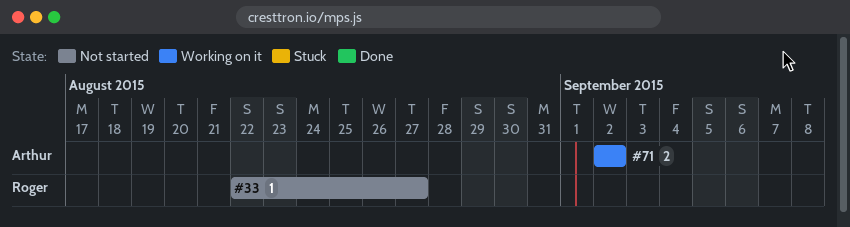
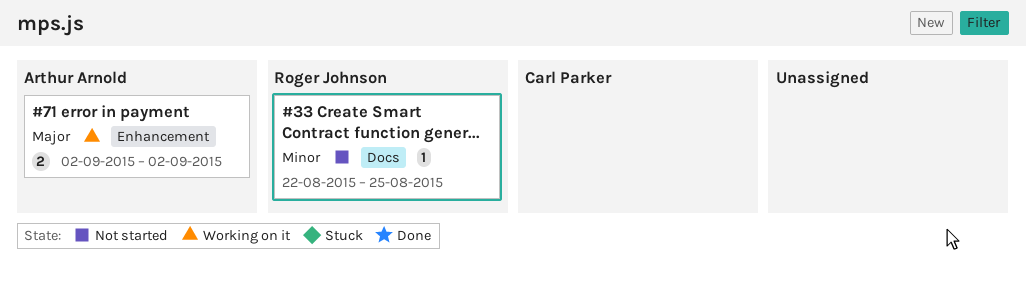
#33, due: Aug 27 -> Aug 25

